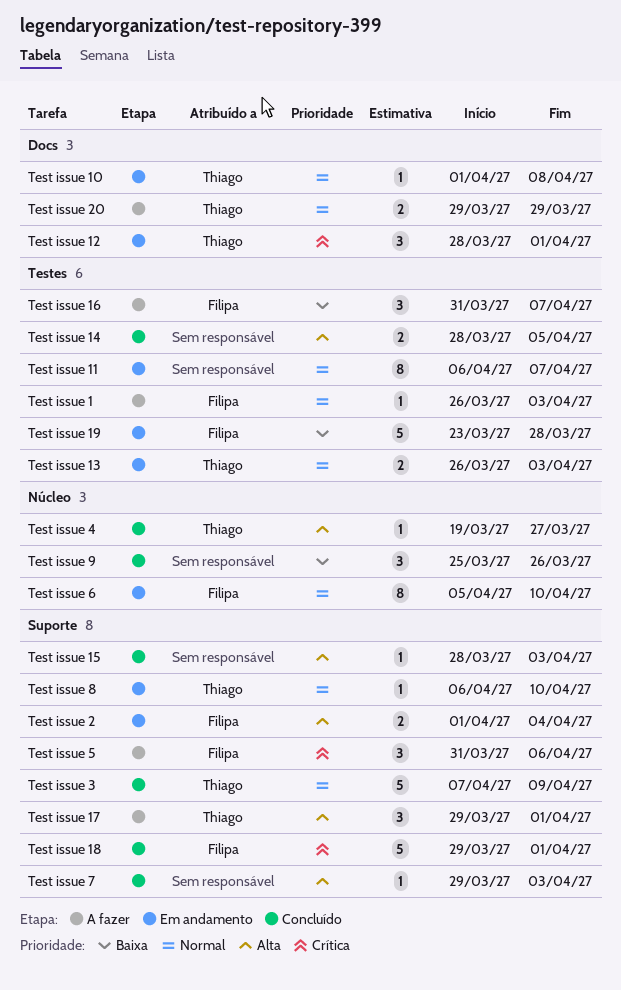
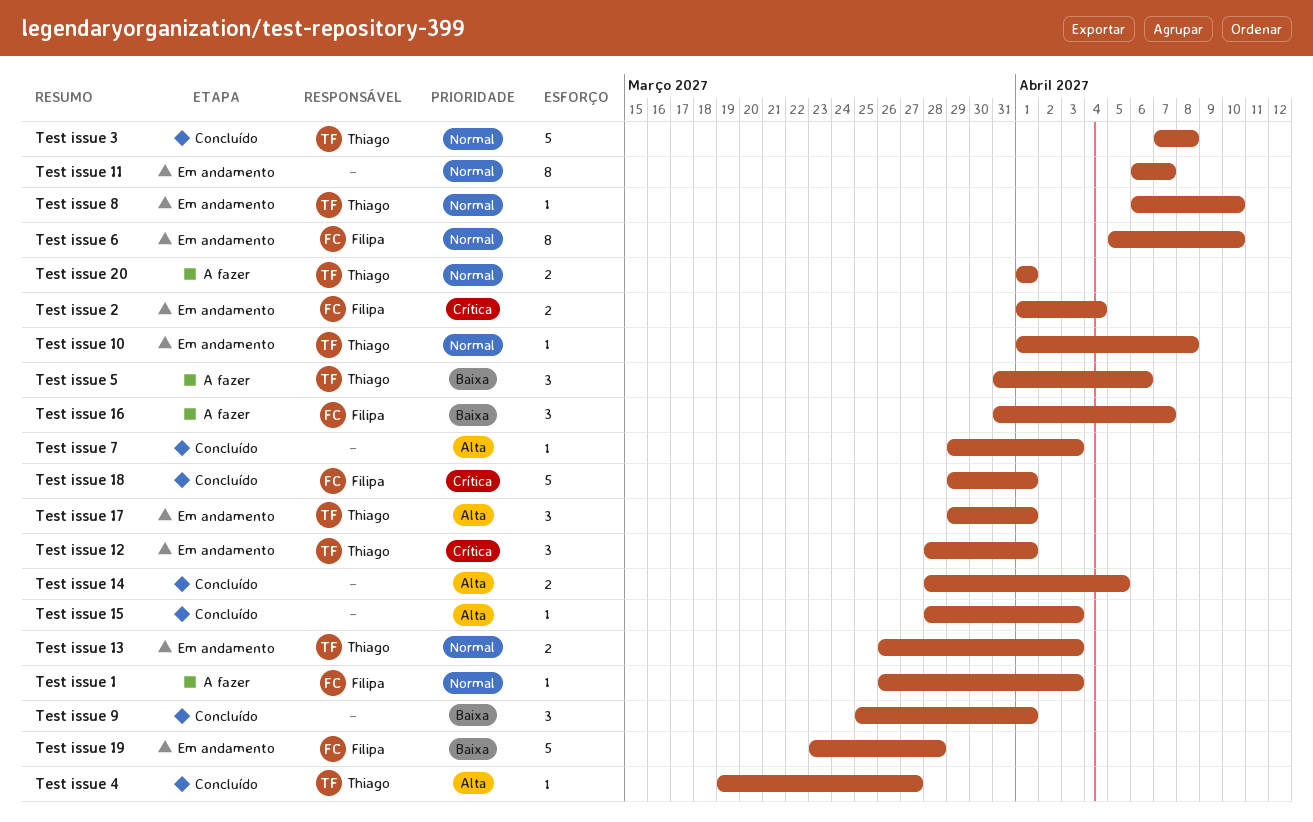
Test issue 17, status: A fazer -> Em andamento
Test issue 2, priority: Alta -> Crítica
Test issue 20, start: Mar 29 -> Apr 1
Test issue 20, due: Mar 29 -> Apr 1
Test issue 3, due: Apr 9 -> Apr 8
Test issue 5, owner: Filipa -> Thiago
Test issue 5, priority: Crítica -> Baixa
Test issue 9, due: Mar 26 -> Apr 1

